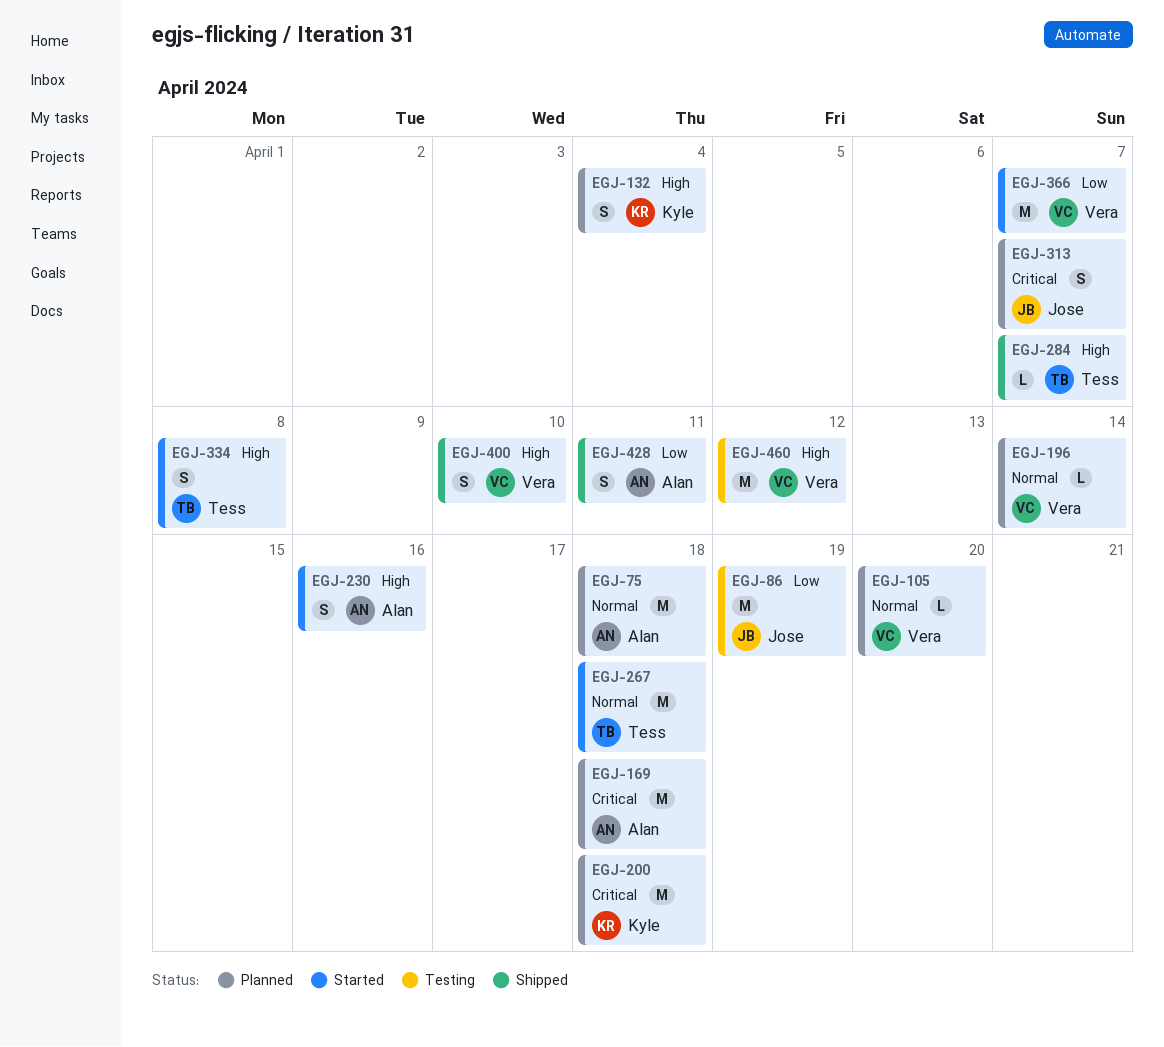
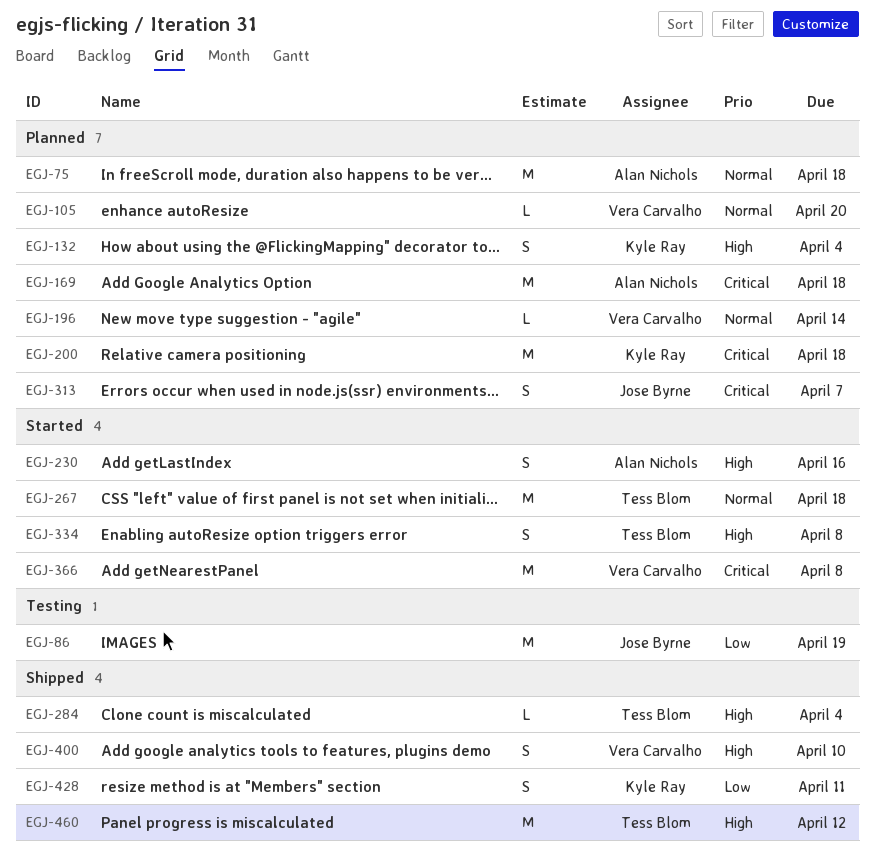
EGJ-284, due: Apr 7 -> Apr 4
EGJ-366, priority: Low -> Critical
EGJ-366, due: Apr 7 -> Apr 8
EGJ-428, owner: Alan Nichols -> Kyle Ray
EGJ-460, status: Testing -> Shipped
EGJ-460, owner: Vera Carvalho -> Tess Blom

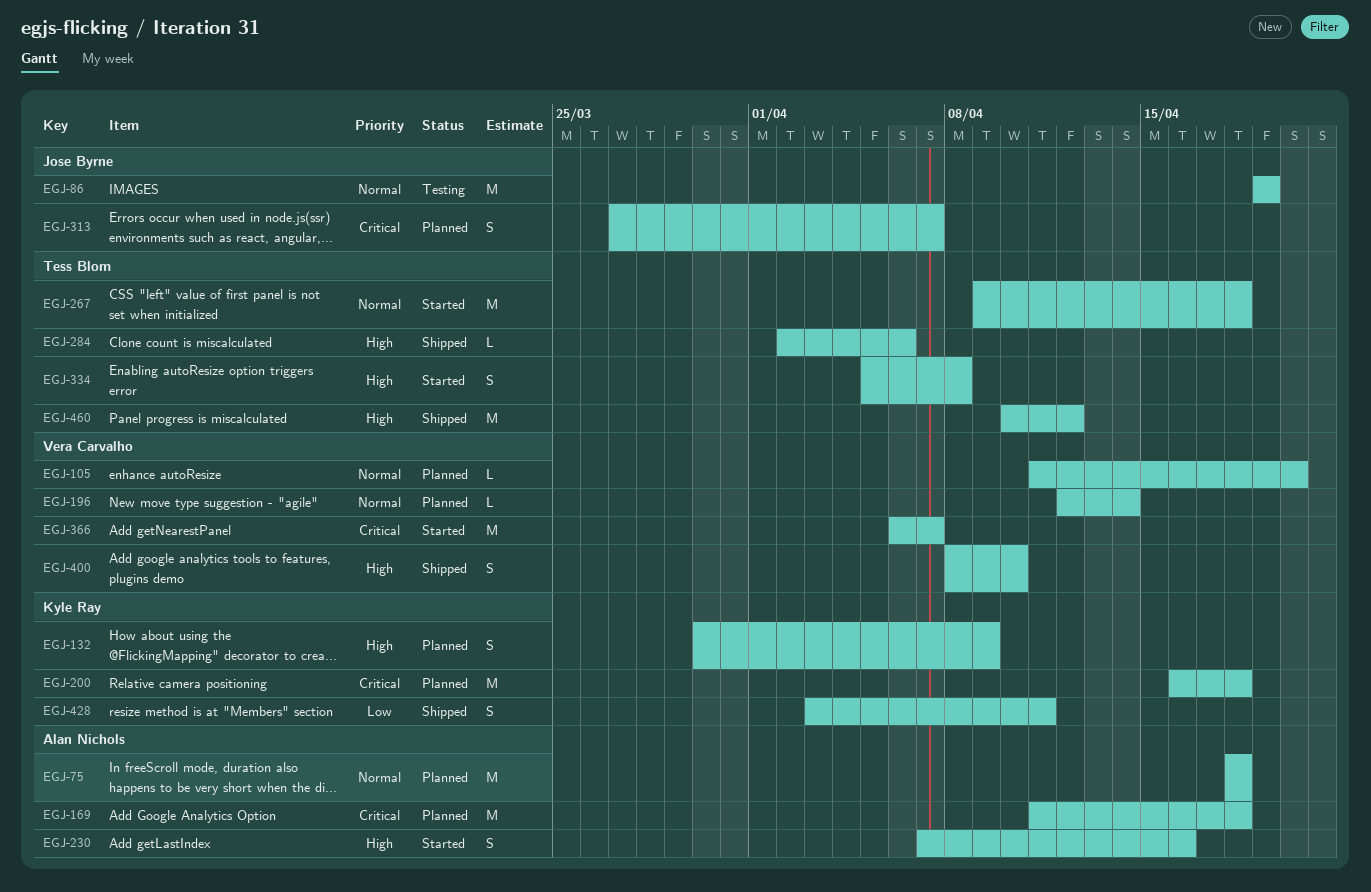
EGJ-86, priority: Low -> Normal
EGJ-132, due: Apr 4 -> Apr 9
EGJ-284, due: Apr 4 -> Apr 6
EGJ-366, due: Apr 8 -> Apr 7

